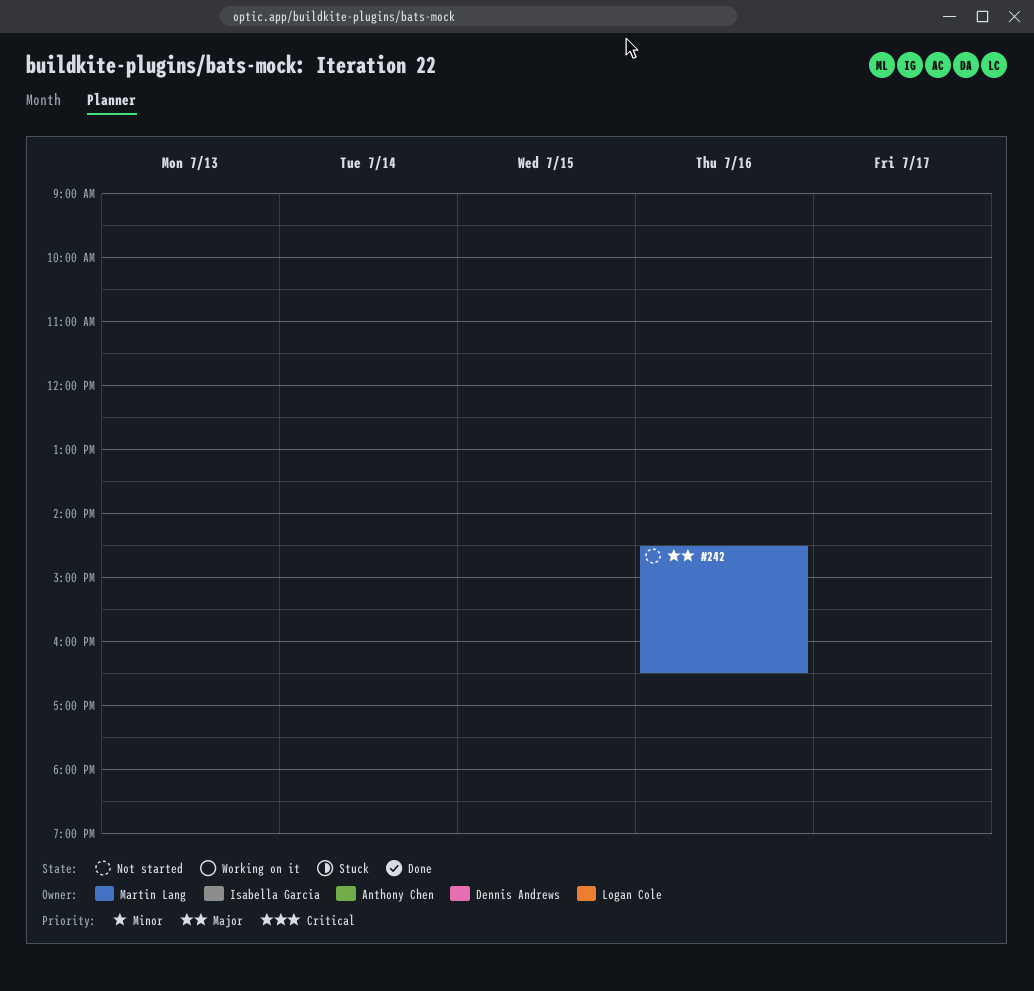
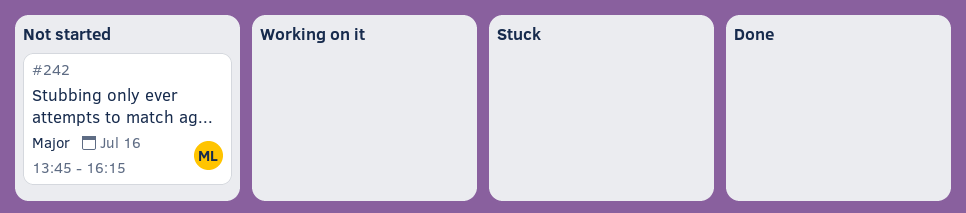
#242, begins: 14:30 -> 13:45
#242, ends: 16:30 -> 16:15

